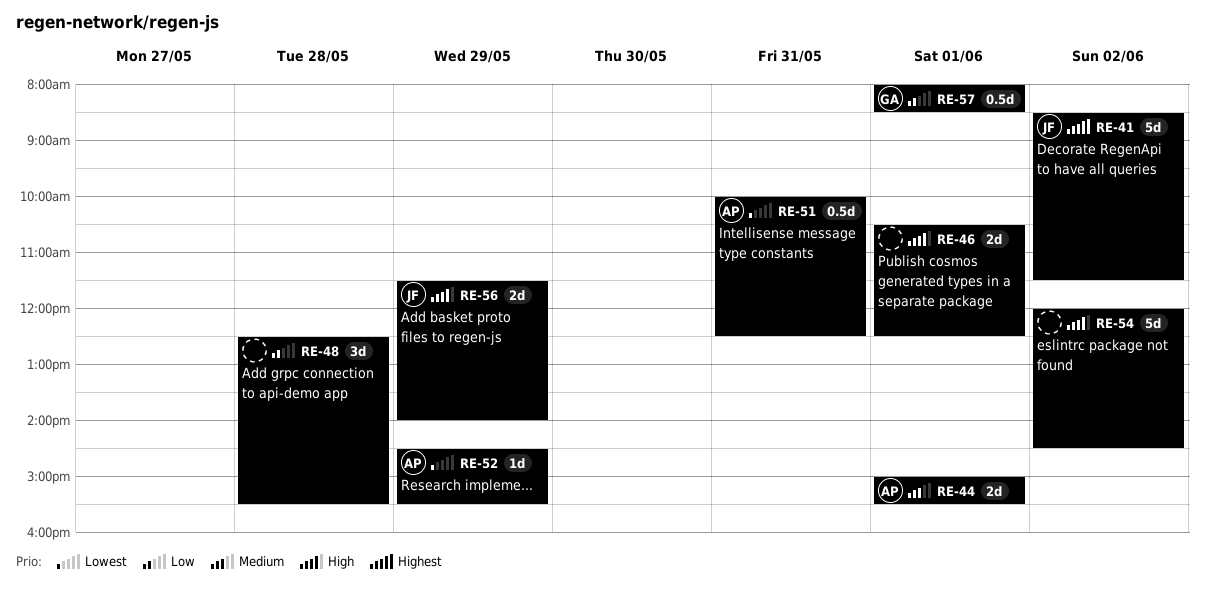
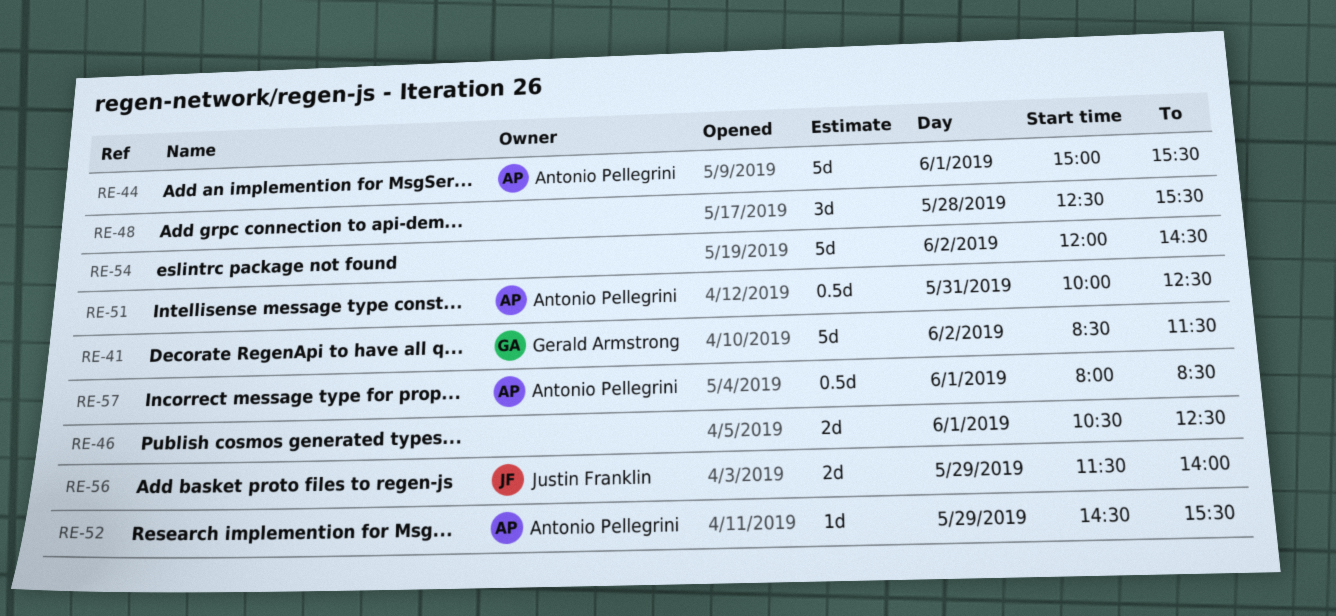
RE-41, owner: Justin Franklin -> Gerald Armstrong
RE-44, estimate: 2d -> 5d
RE-57, owner: Gerald Armstrong -> Antonio Pellegrini

